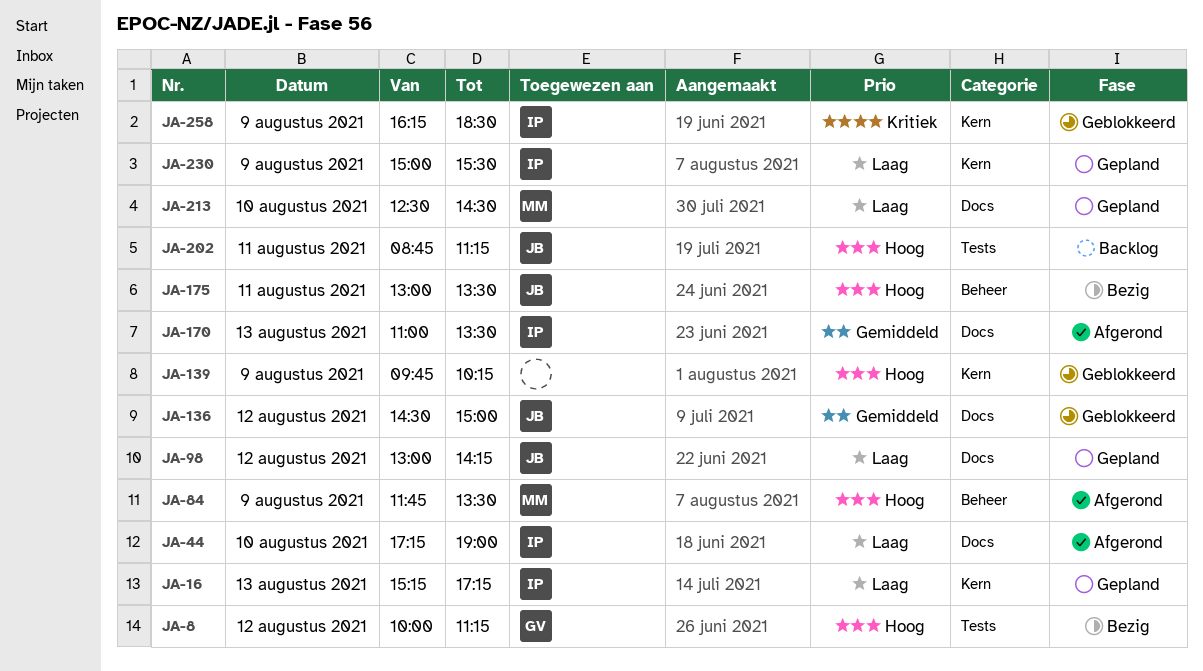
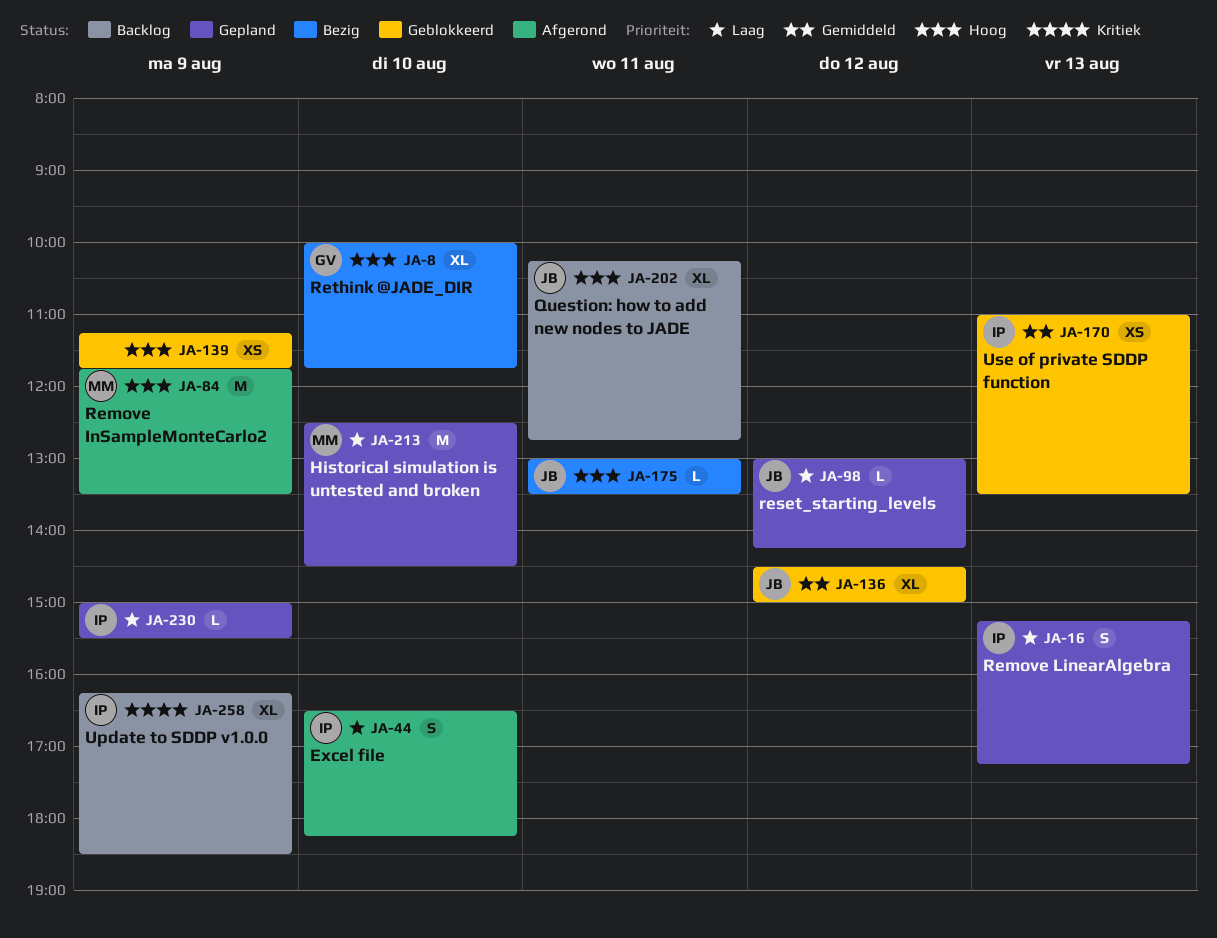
JA-8, day: Aug 12 -> Aug 10
JA-8, ends: 11:15 -> 11:45
JA-44, begins: 17:15 -> 16:30
JA-44, ends: 19:00 -> 18:15
JA-139, begins: 09:45 -> 11:15
JA-139, ends: 10:15 -> 11:45
JA-170, status: Afgerond -> Geblokkeerd
JA-202, begins: 08:45 -> 10:15
JA-202, ends: 11:15 -> 12:45
JA-258, status: Geblokkeerd -> Backlog

